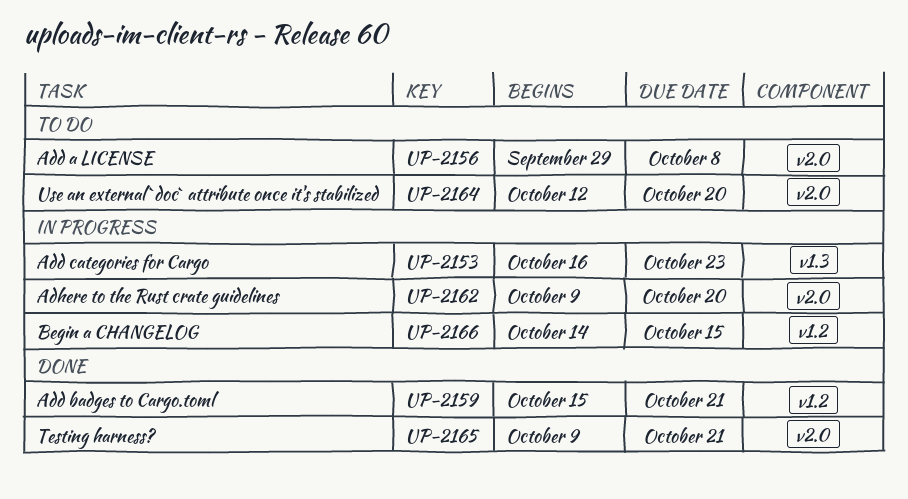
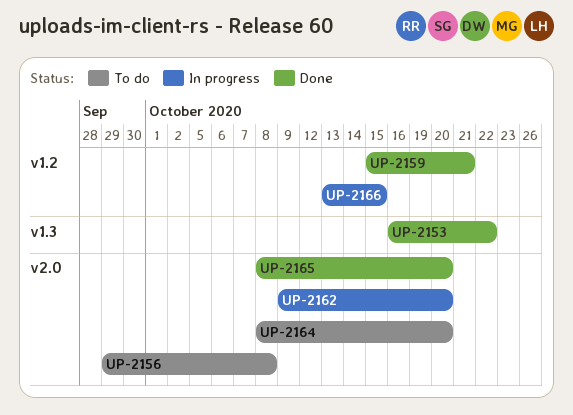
UP-2153, status: In progress -> Done
UP-2153, due: Oct 23 -> Oct 22
UP-2164, start: Oct 12 -> Oct 8
UP-2165, start: Oct 9 -> Oct 8
UP-2165, due: Oct 21 -> Oct 20
UP-2166, start: Oct 14 -> Oct 13

